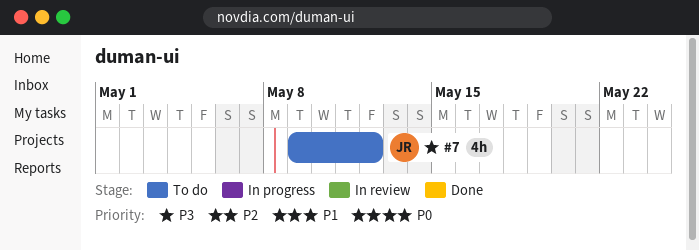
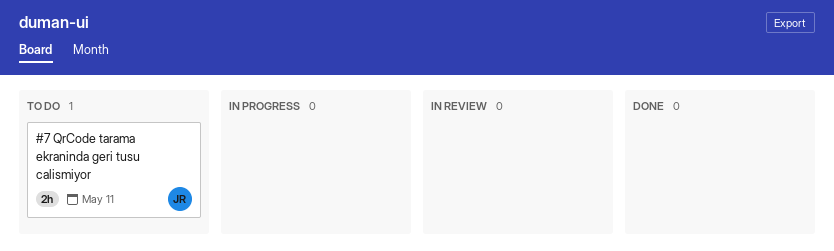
#7, estimate: 4h -> 2h
#7, due: May 12 -> May 11

